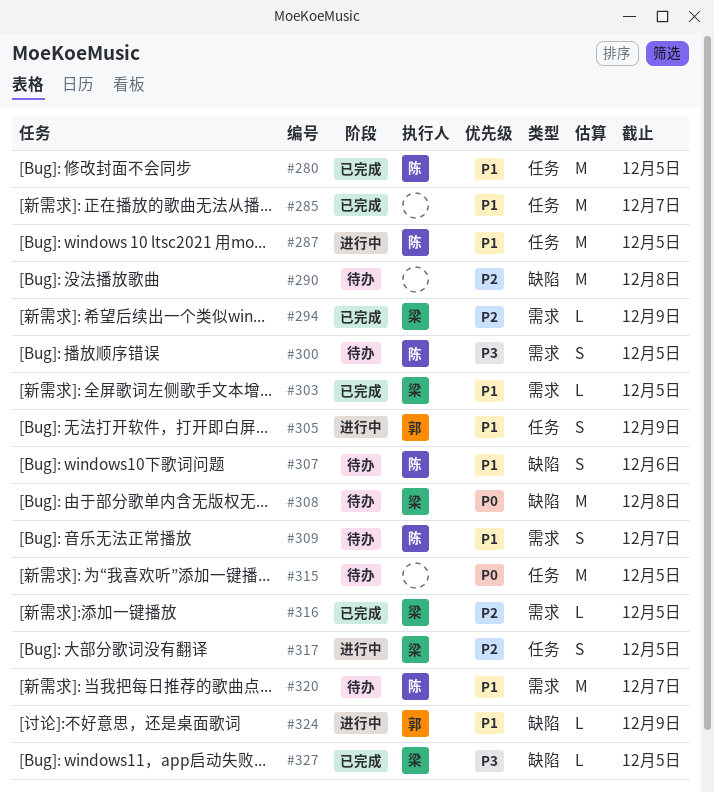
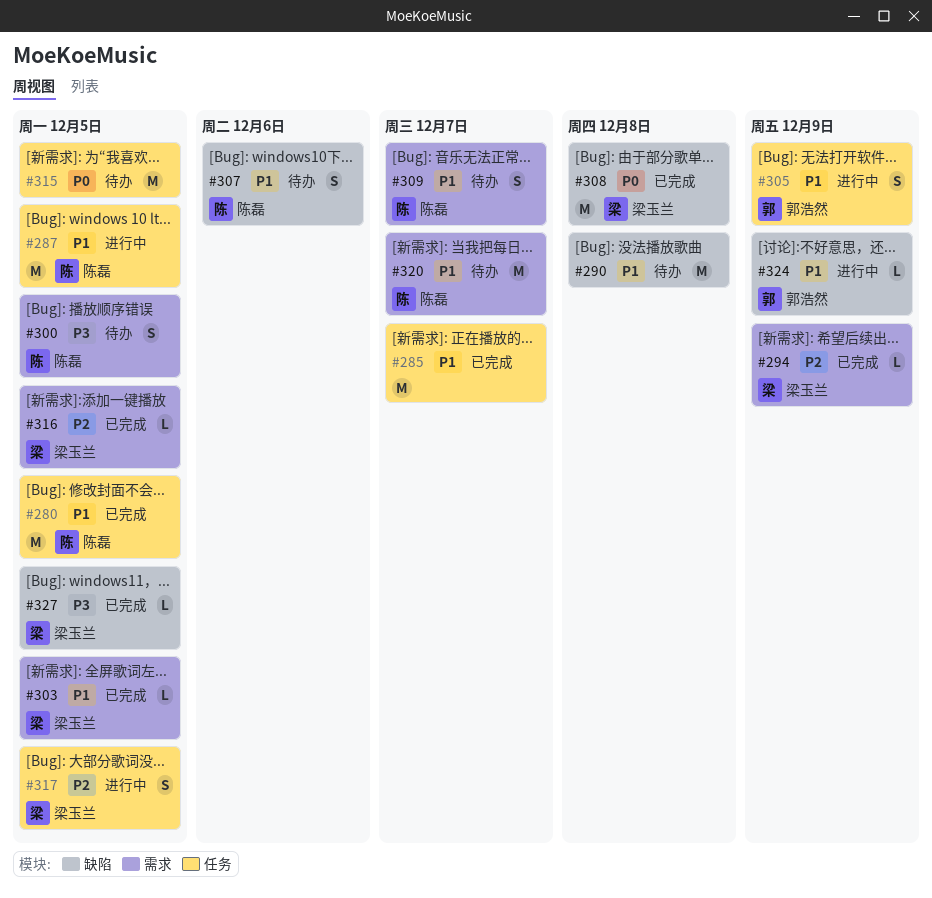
#290, priority: P2 -> P1
#308, status: 待办 -> 已完成

